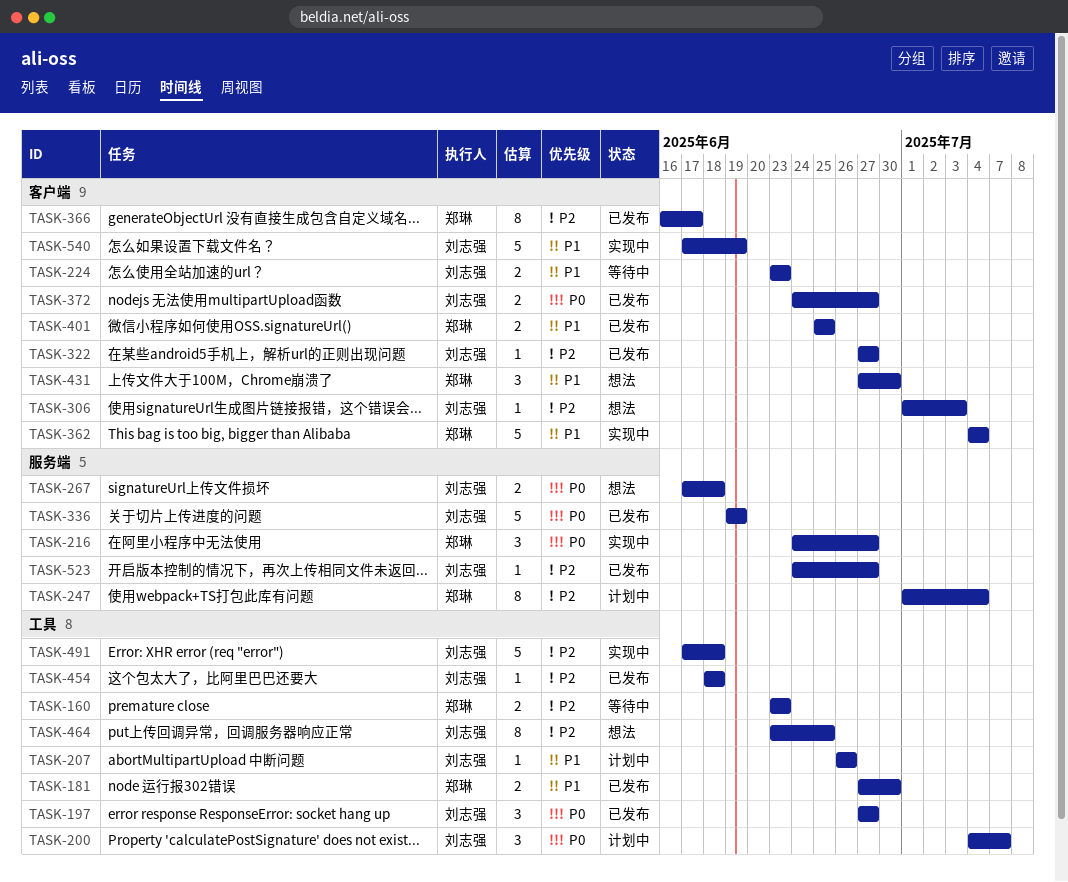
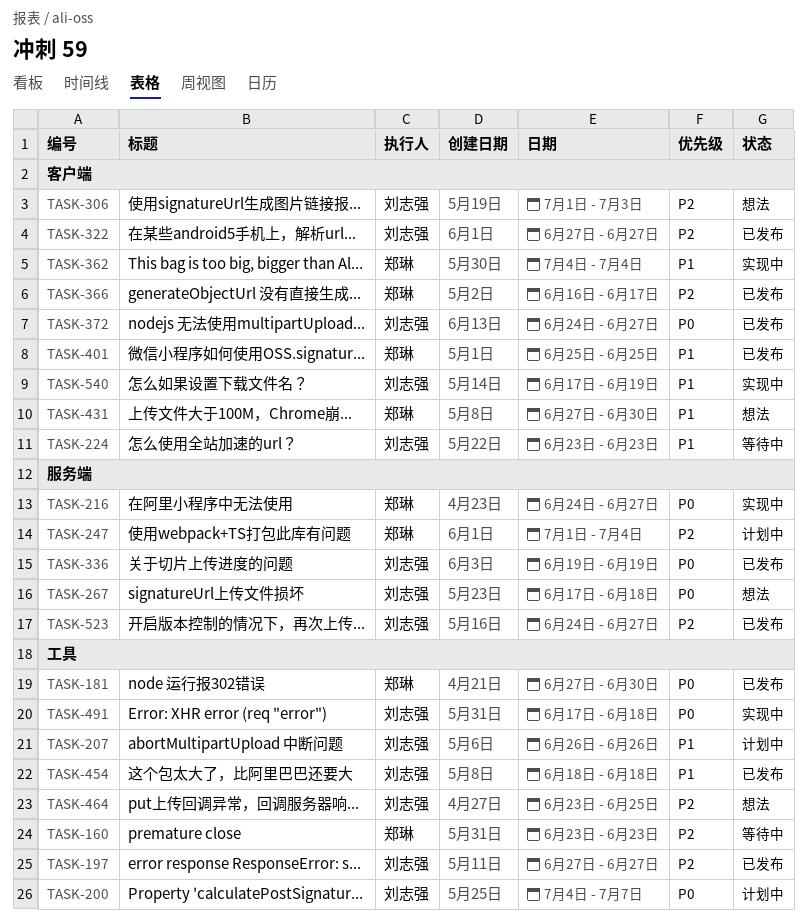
TASK-181, priority: P1 -> P0
TASK-197, priority: P0 -> P2
TASK-454, priority: P2 -> P1
TASK-491, priority: P2 -> P0

